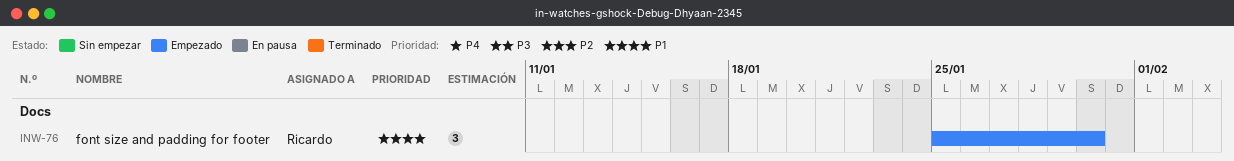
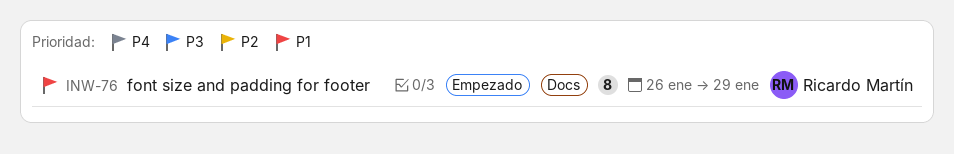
INW-76, estimate: 3 -> 8
INW-76, start: Jan 25 -> Jan 26
INW-76, due: Jan 30 -> Jan 29

